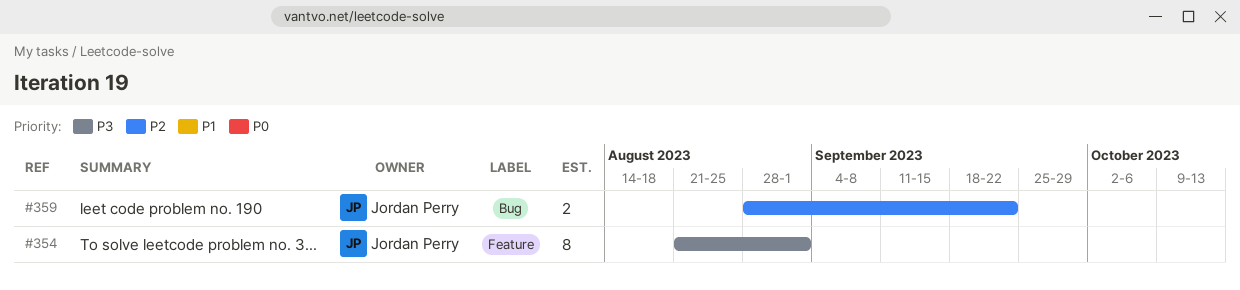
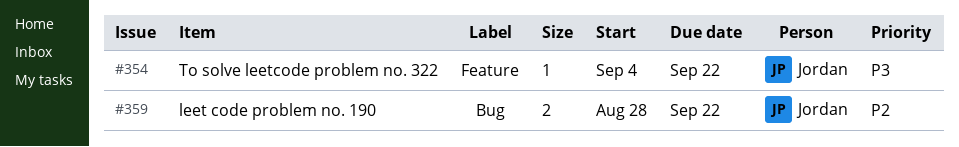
#354, estimate: 8 -> 1
#354, start: Aug 21 -> Sep 4
#354, due: Sep 1 -> Sep 22

